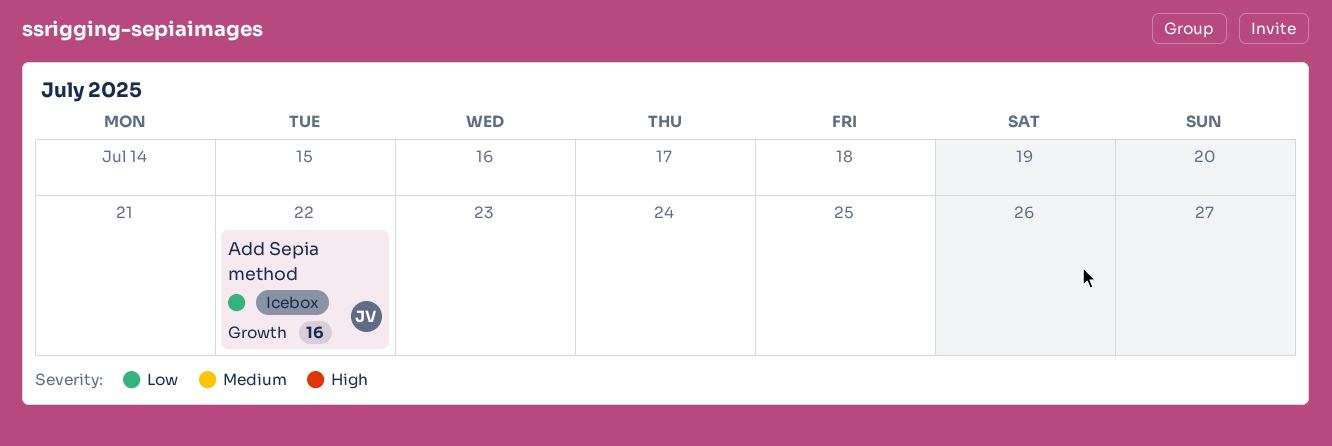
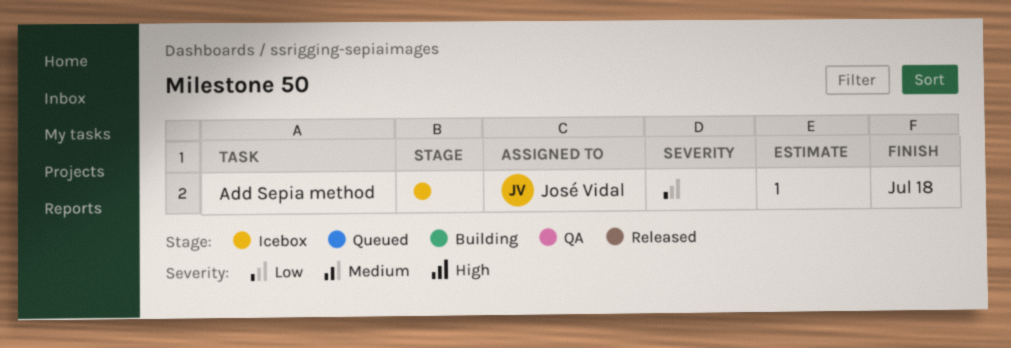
Add Sepia method, estimate: 16 -> 1
Add Sepia method, due: Jul 22 -> Jul 18

